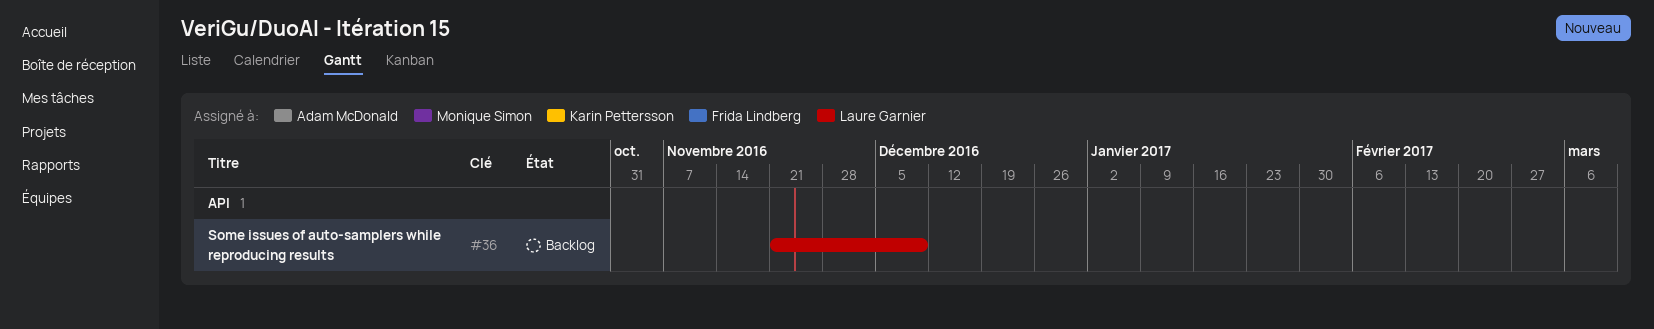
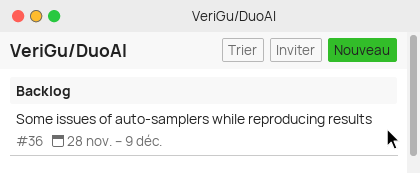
#36, start: Nov 21 -> Nov 28

